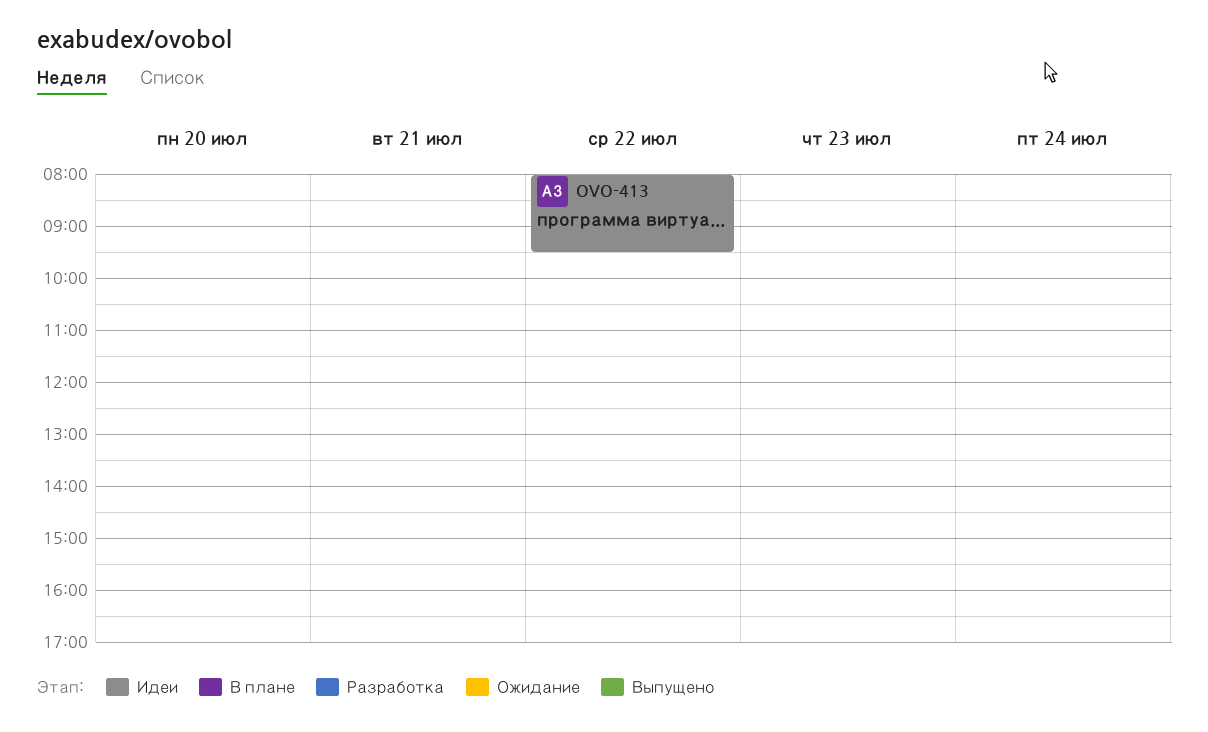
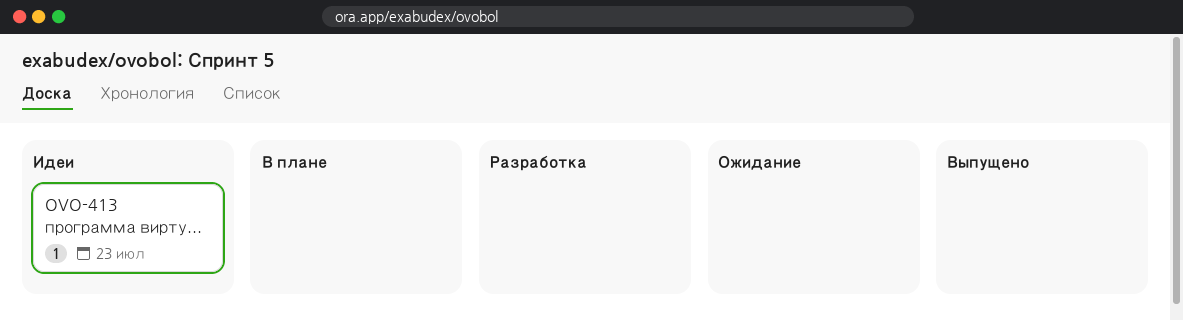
OVO-413, day: Jul 22 -> Jul 23

